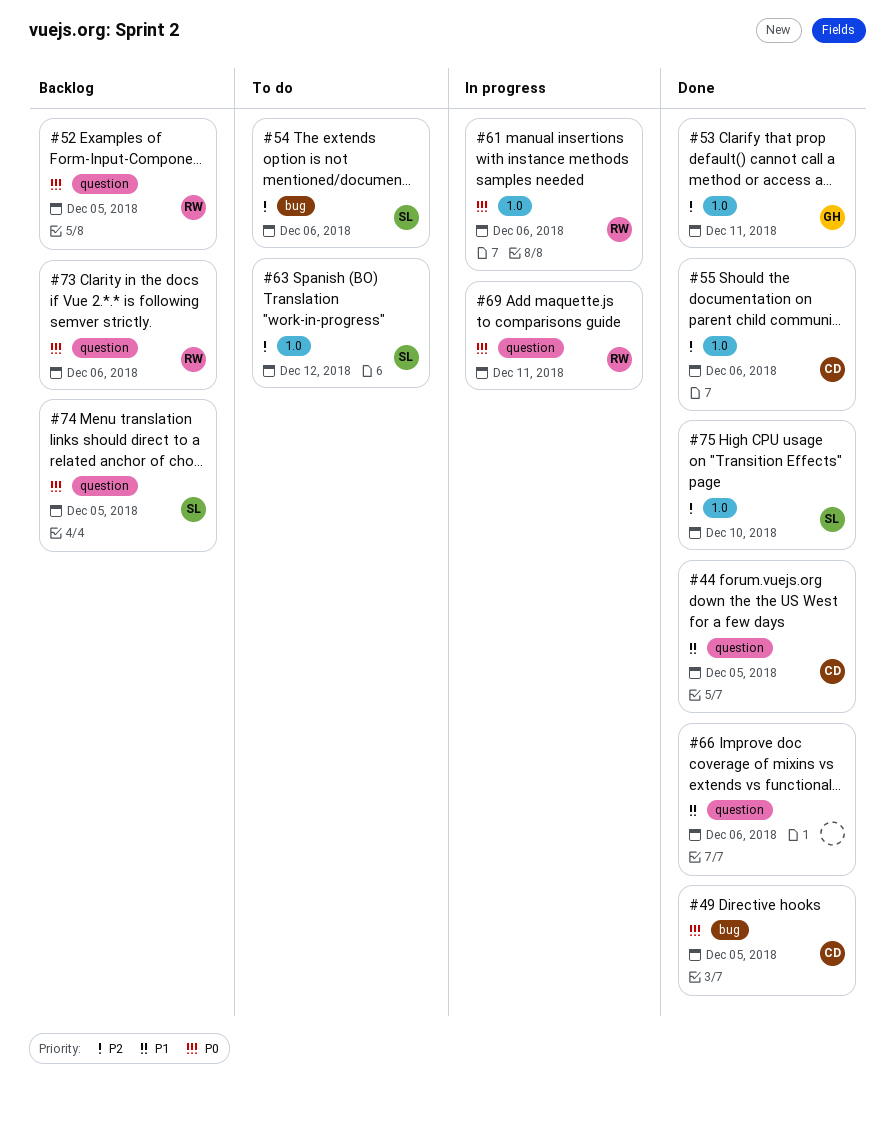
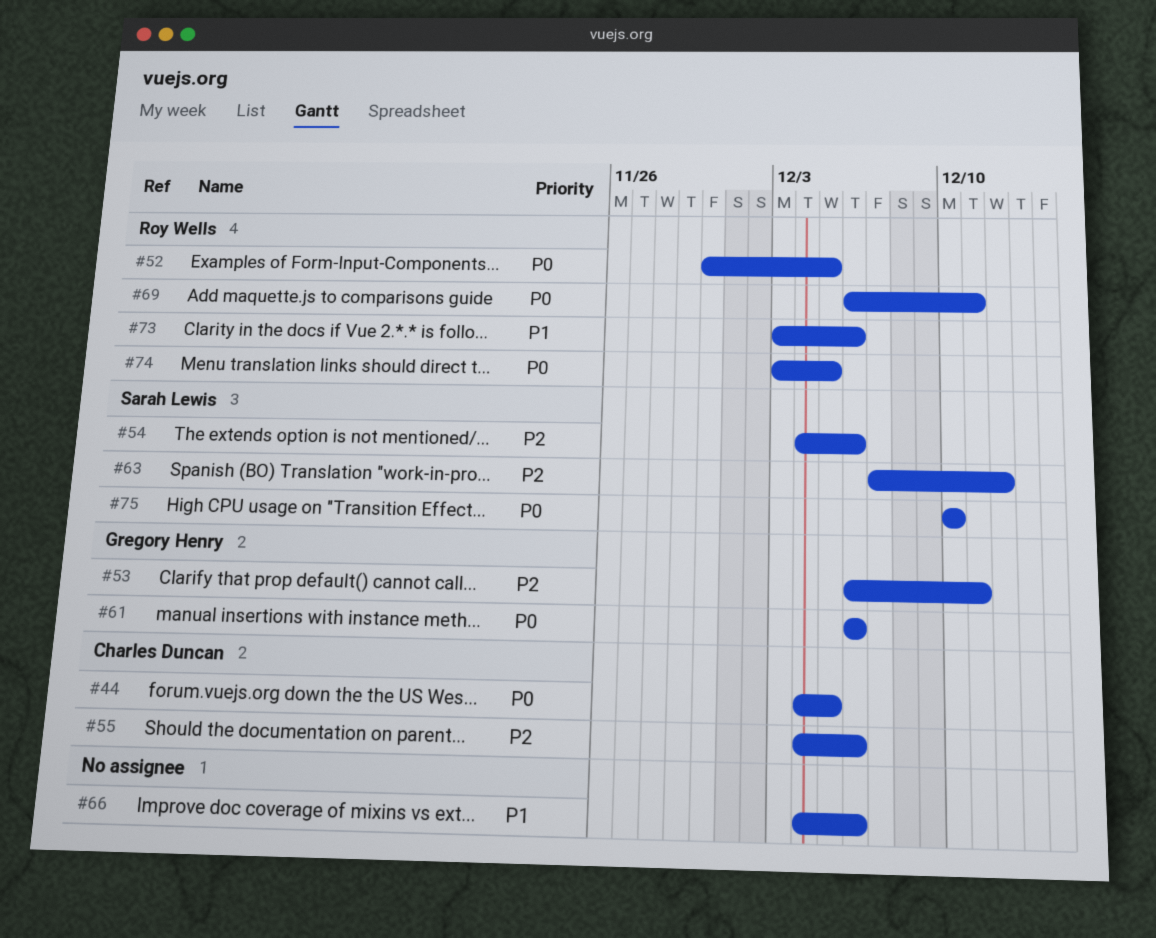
#44, priority: P1 -> P0
#49: present -> none
#61, owner: Roy Wells -> Gregory Henry
#73, priority: P0 -> P1
#74, owner: Sarah Lewis -> Roy Wells
#75, priority: P2 -> P0

